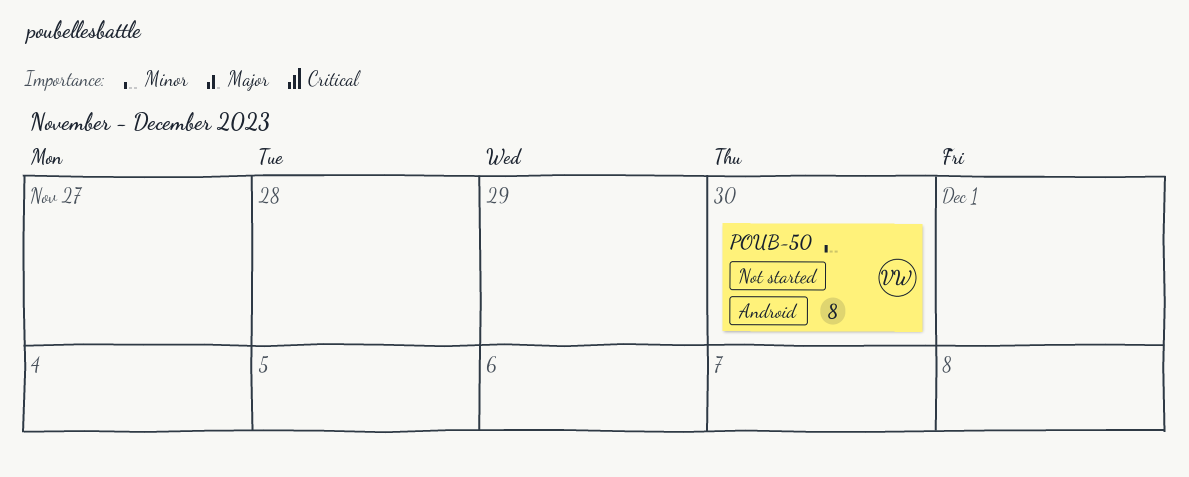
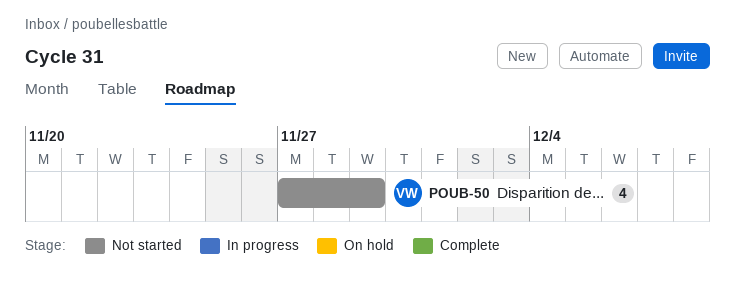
POUB-50, estimate: 8 -> 4
POUB-50, due: Nov 30 -> Nov 29

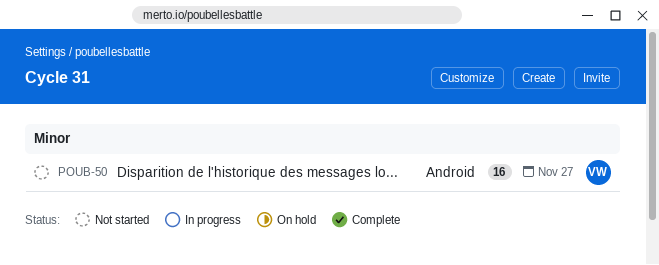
POUB-50, estimate: 4 -> 16
POUB-50, due: Nov 29 -> Nov 27

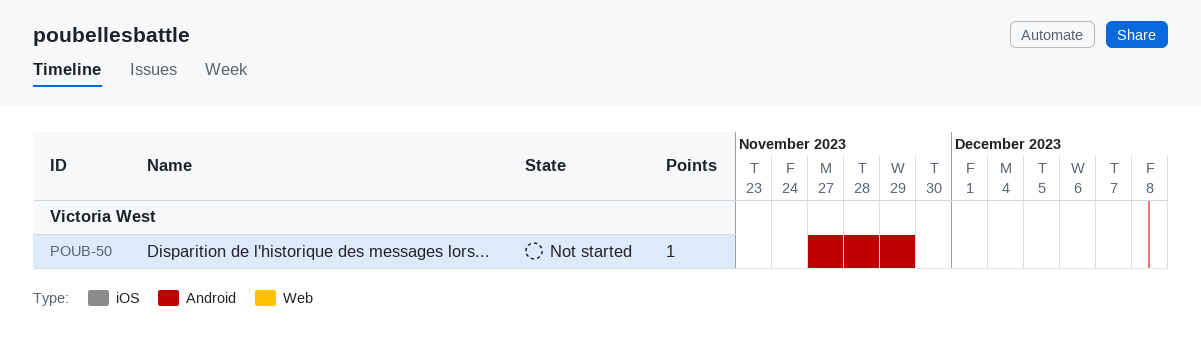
POUB-50, estimate: 16 -> 1
POUB-50, due: Nov 27 -> Nov 29

